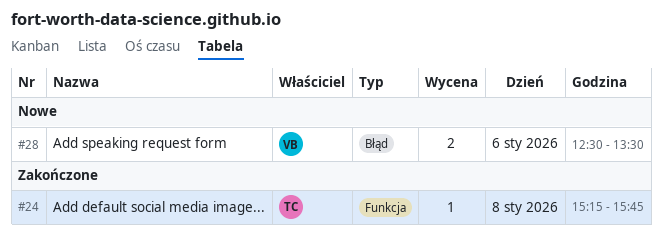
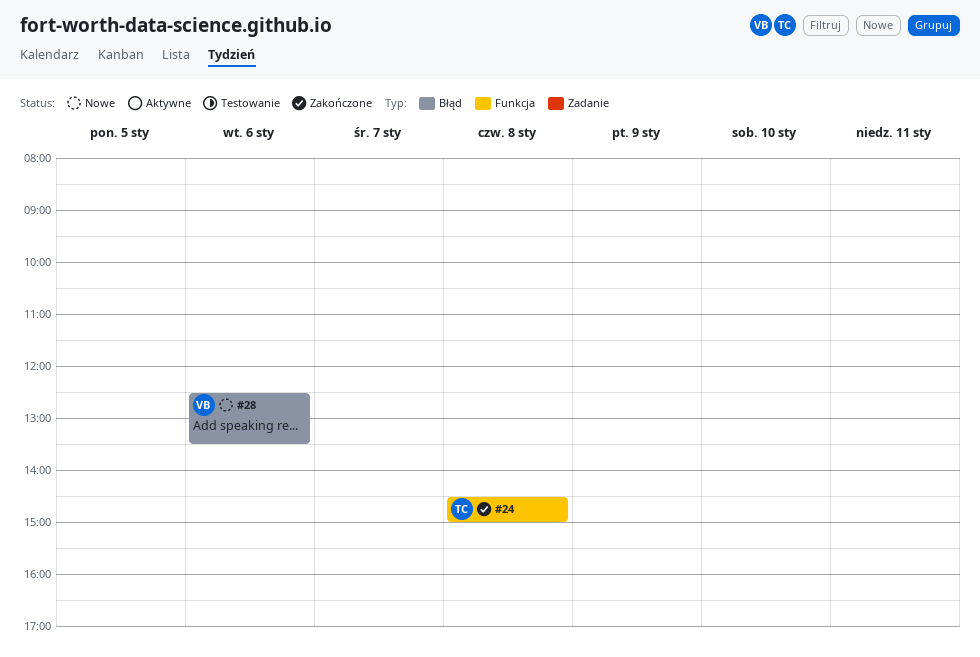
#24, begins: 15:15 -> 14:30
#24, ends: 15:45 -> 15:00

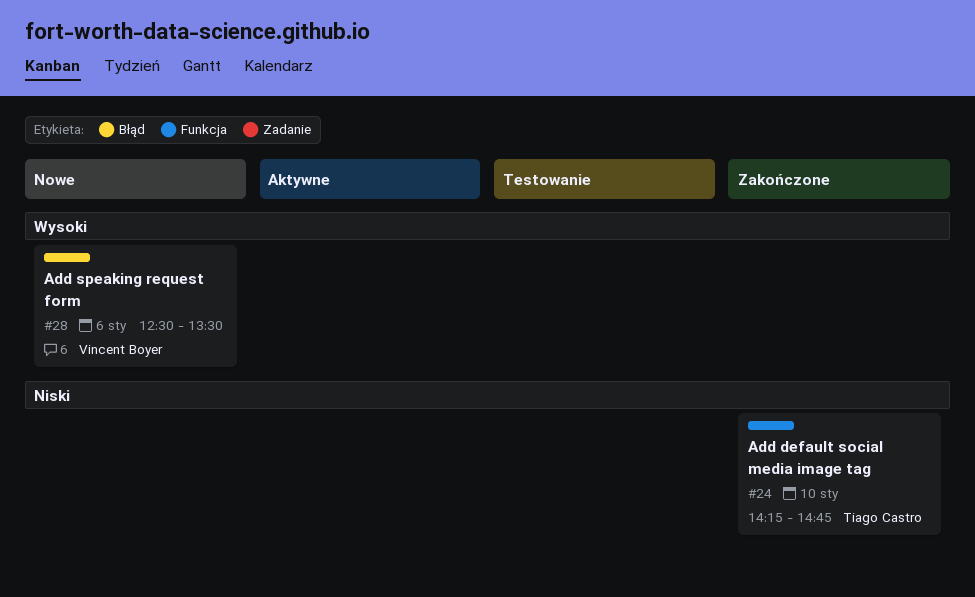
#24, day: Jan 8 -> Jan 10
#24, begins: 14:30 -> 14:15
#24, ends: 15:00 -> 14:45

